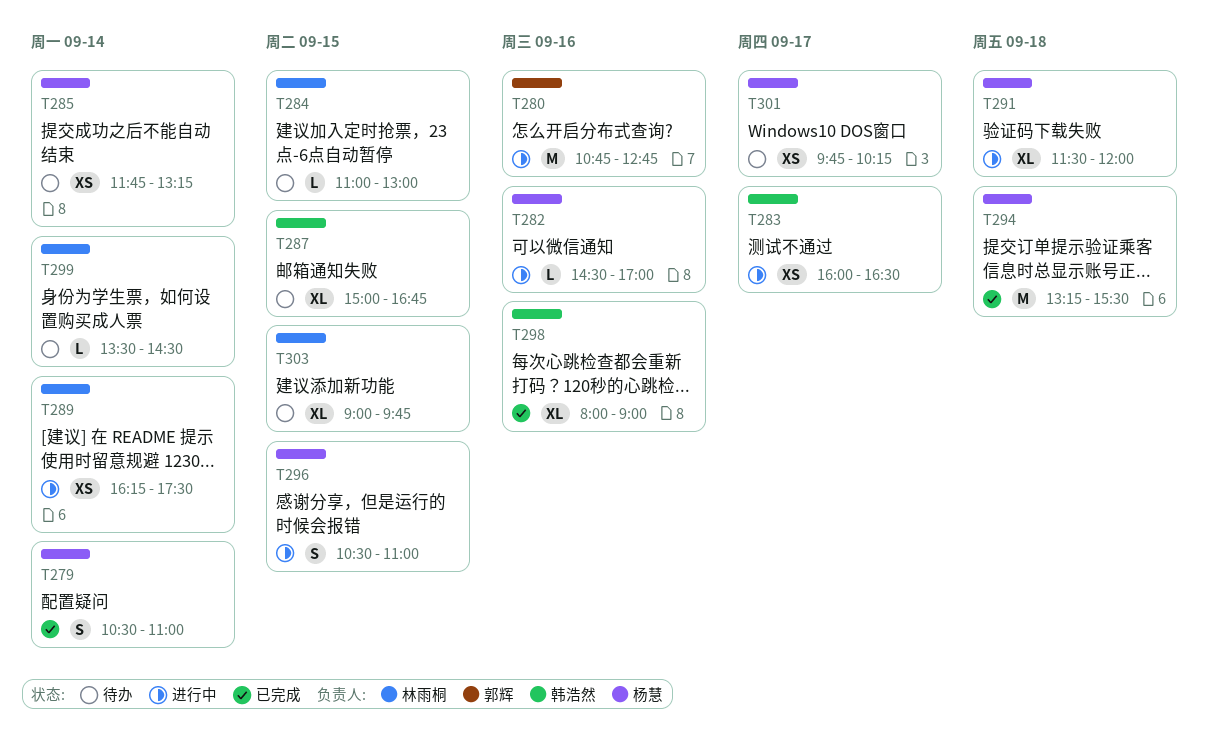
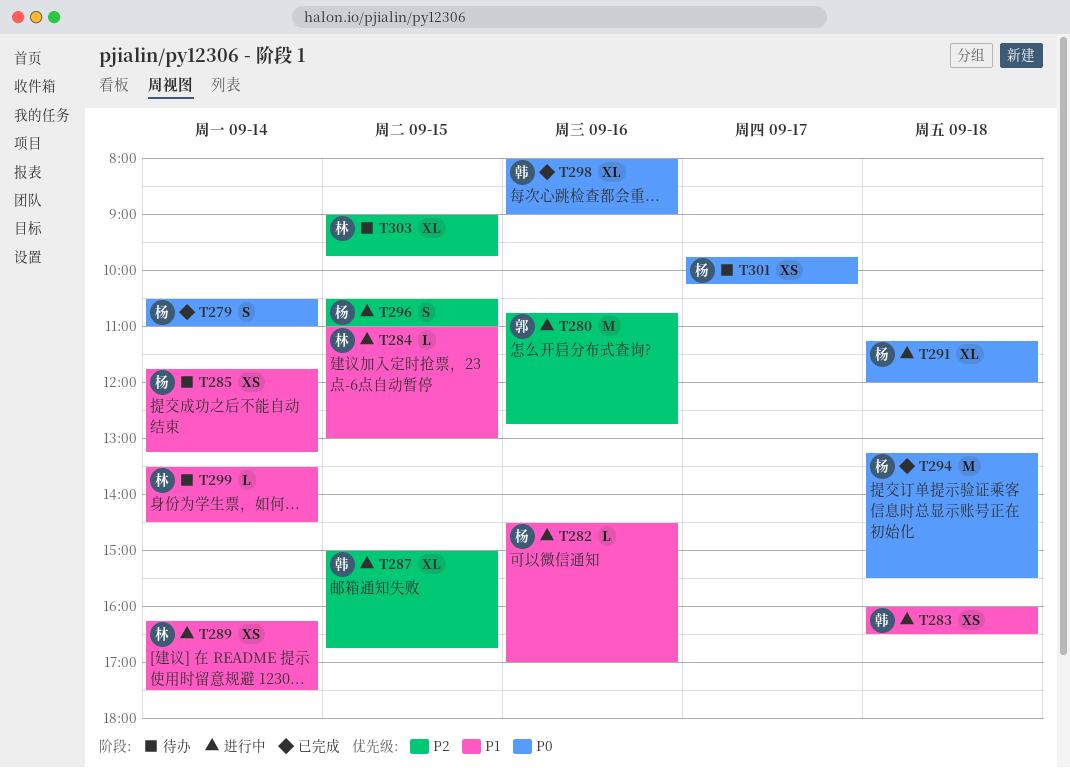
T283, day: Sep 17 -> Sep 18
T284, status: 待办 -> 进行中
T287, status: 待办 -> 进行中
T291, begins: 11:30 -> 11:15

